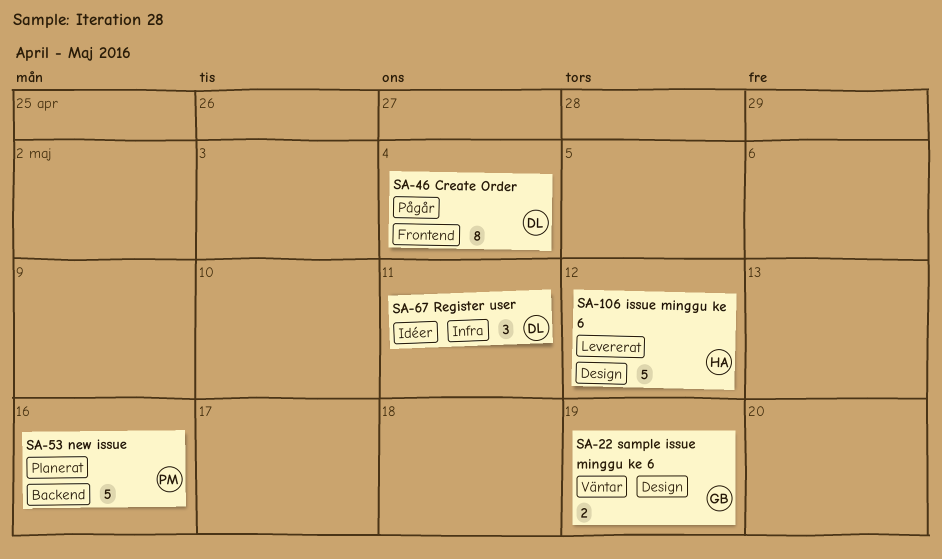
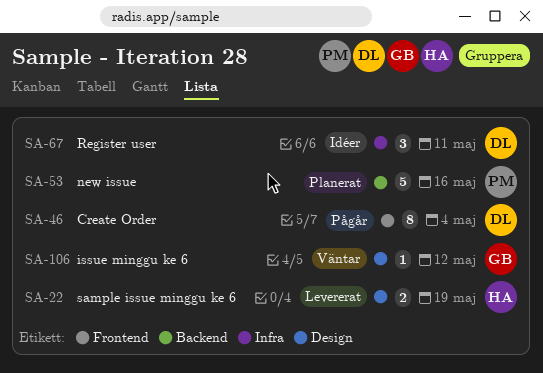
SA-22, status: Väntar -> Levererat
SA-22, owner: GB -> HA
SA-106, status: Levererat -> Väntar
SA-106, owner: HA -> GB
SA-106, estimate: 5 -> 1

